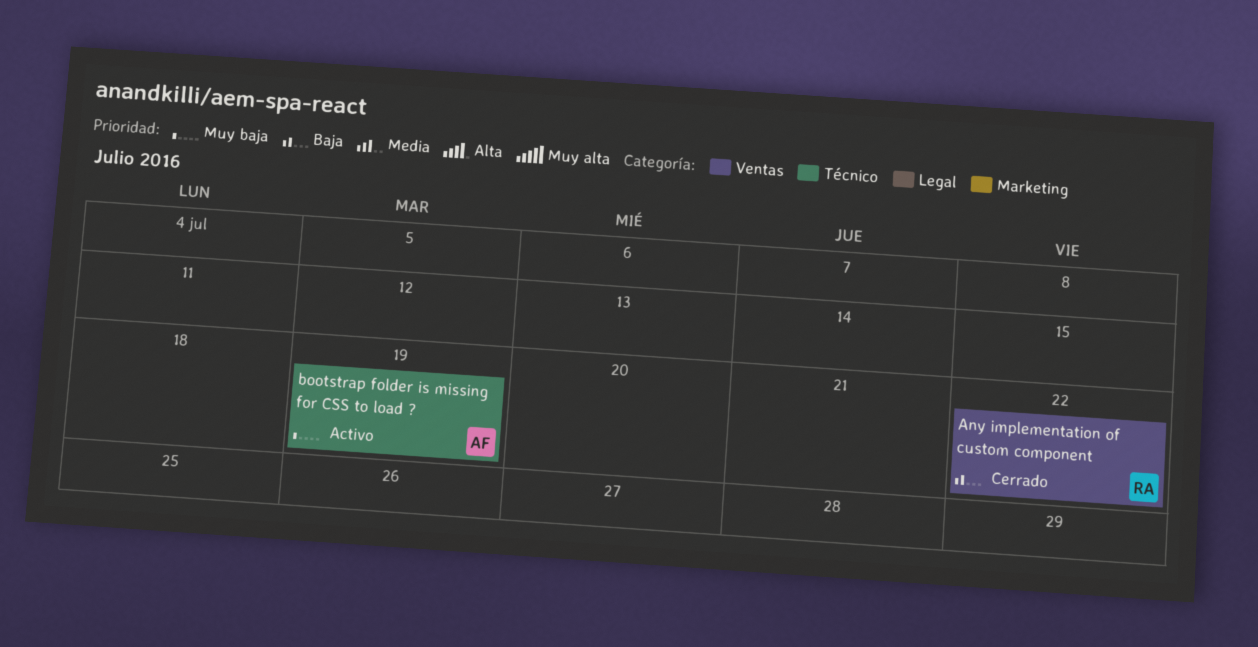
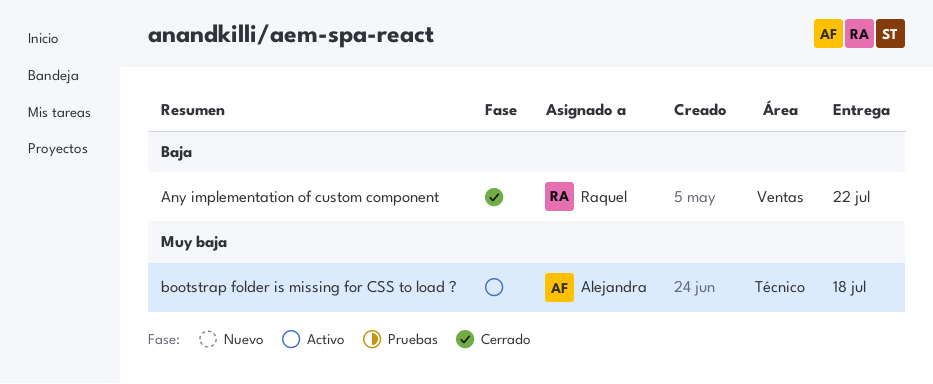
bootstrap folder is missing for CSS to load ?, due: Jul 19 -> Jul 18

